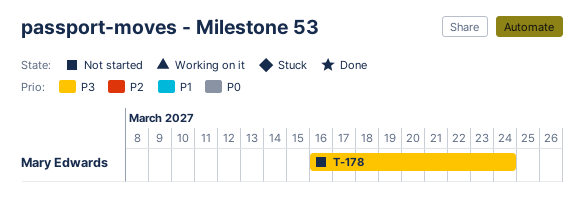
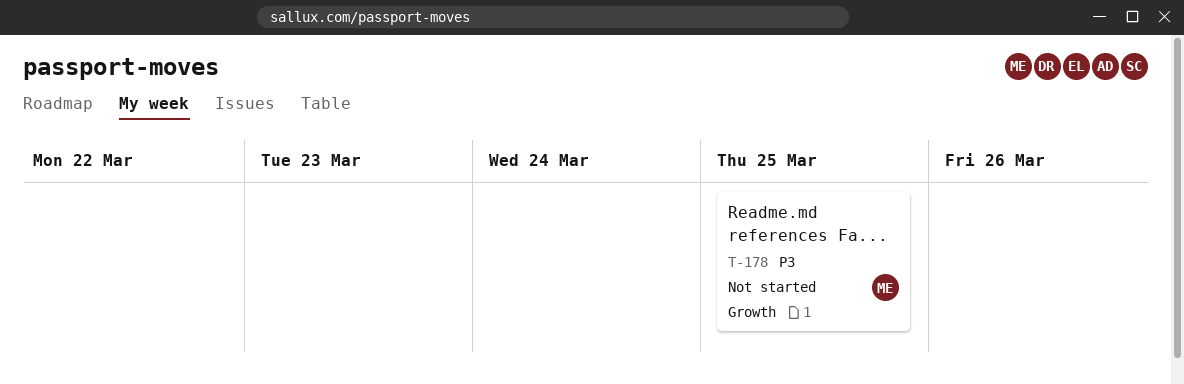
T-178, due: Mar 24 -> Mar 25

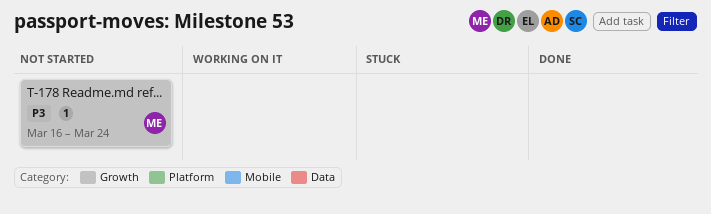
T-178, due: Mar 25 -> Mar 24

